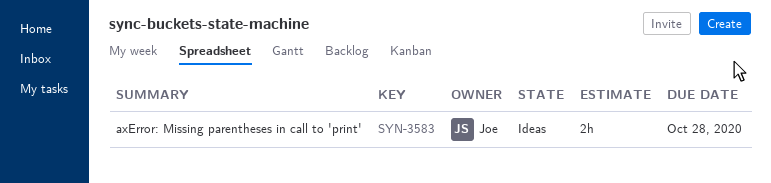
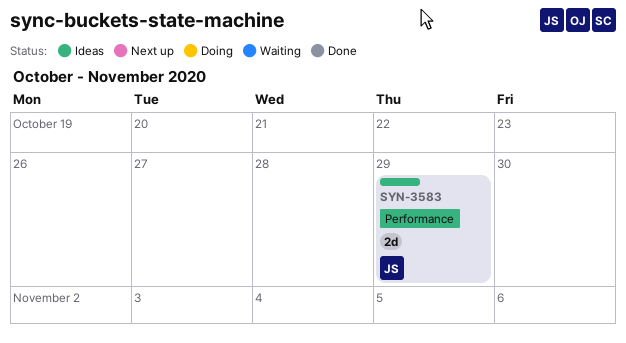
SYN-3583, estimate: 2h -> 2d
SYN-3583, due: Oct 28 -> Oct 29

